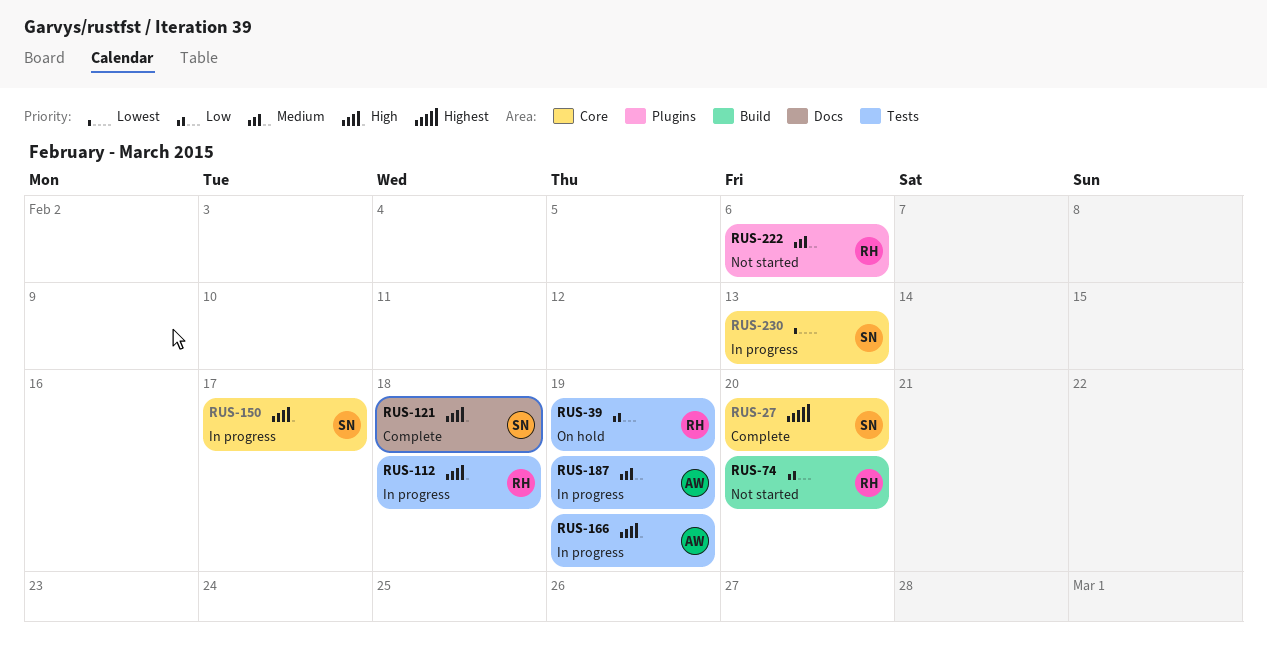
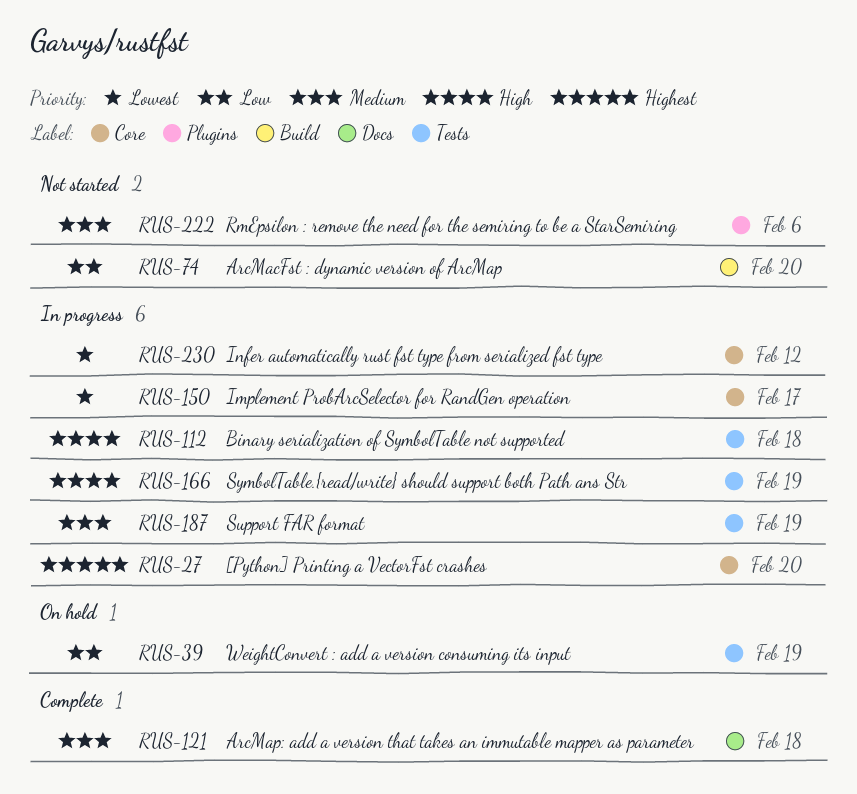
RUS-27, status: Complete -> In progress
RUS-121, priority: High -> Medium
RUS-150, priority: High -> Lowest
RUS-230, due: Feb 13 -> Feb 12

